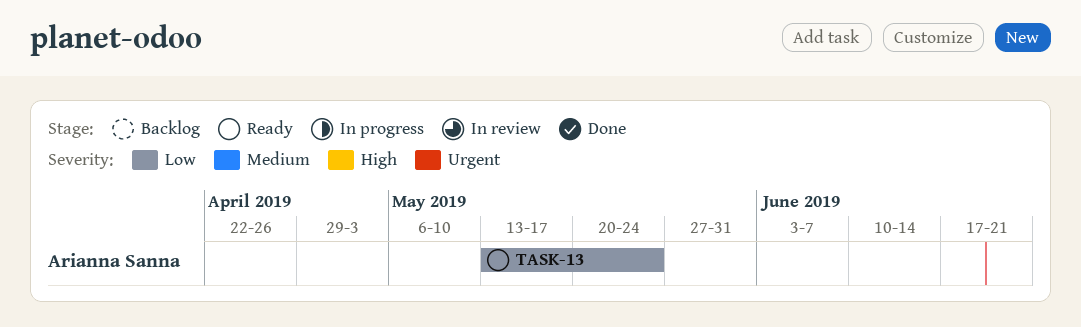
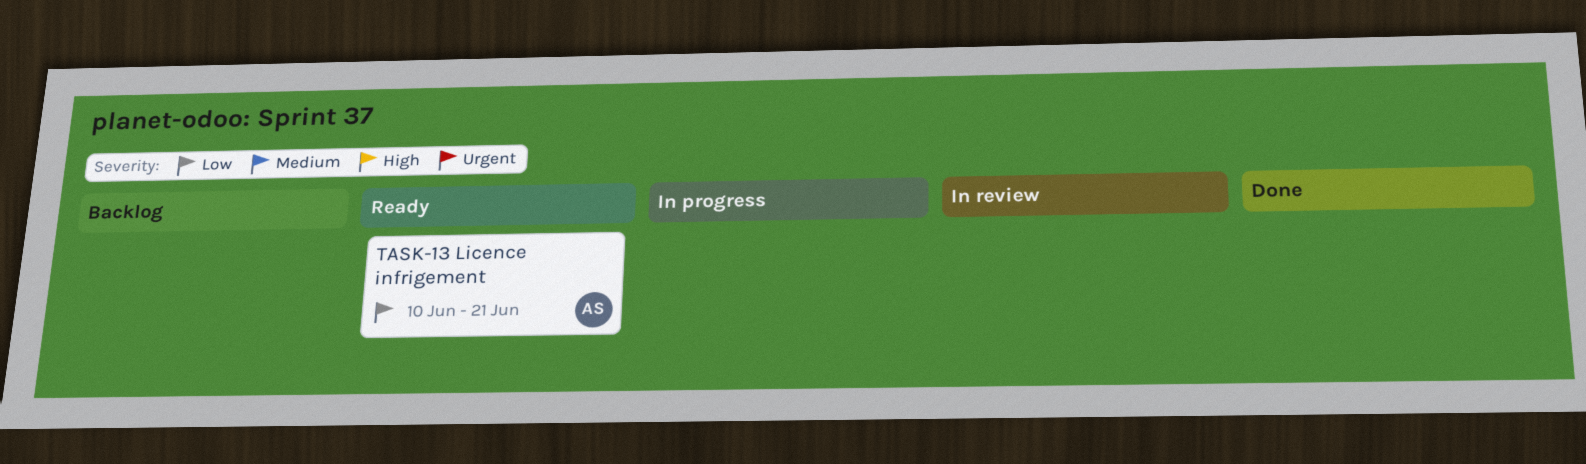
TASK-13, start: May 13 -> Jun 10
TASK-13, due: May 24 -> Jun 21

